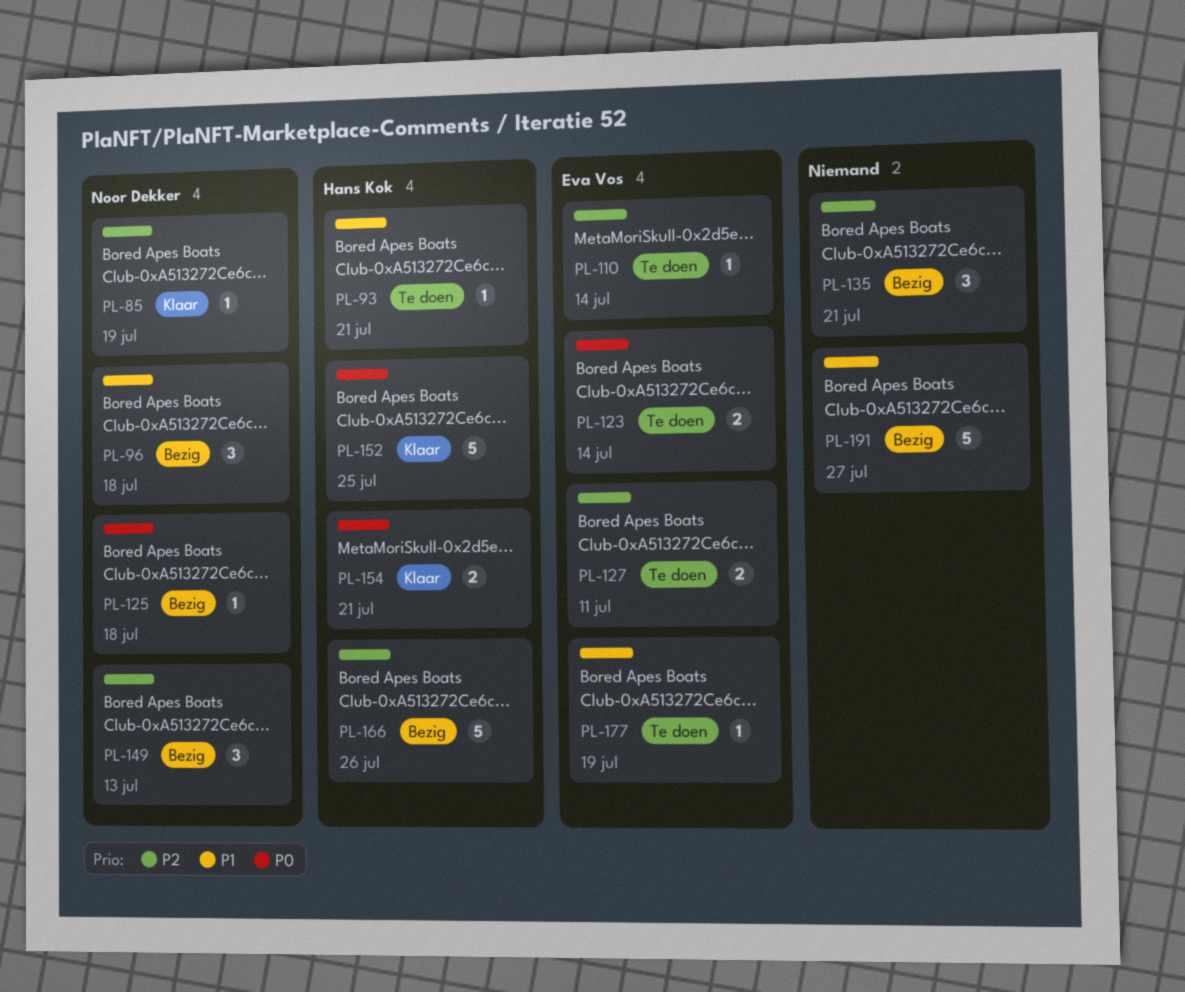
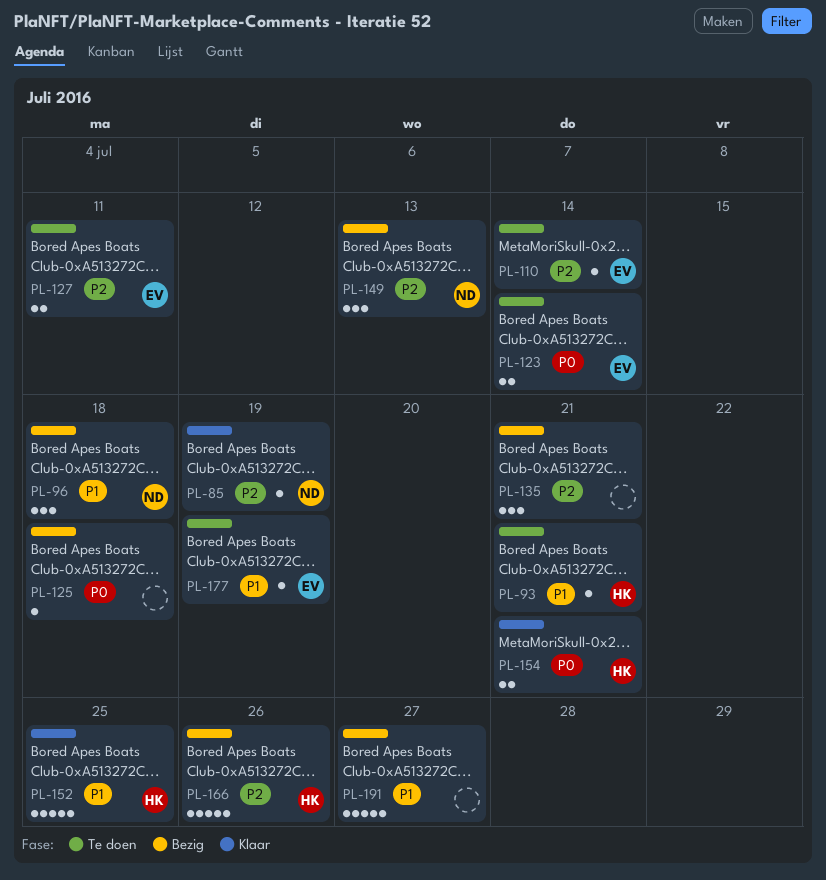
PL-125, owner: Noor Dekker -> none
PL-152, priority: P0 -> P1

